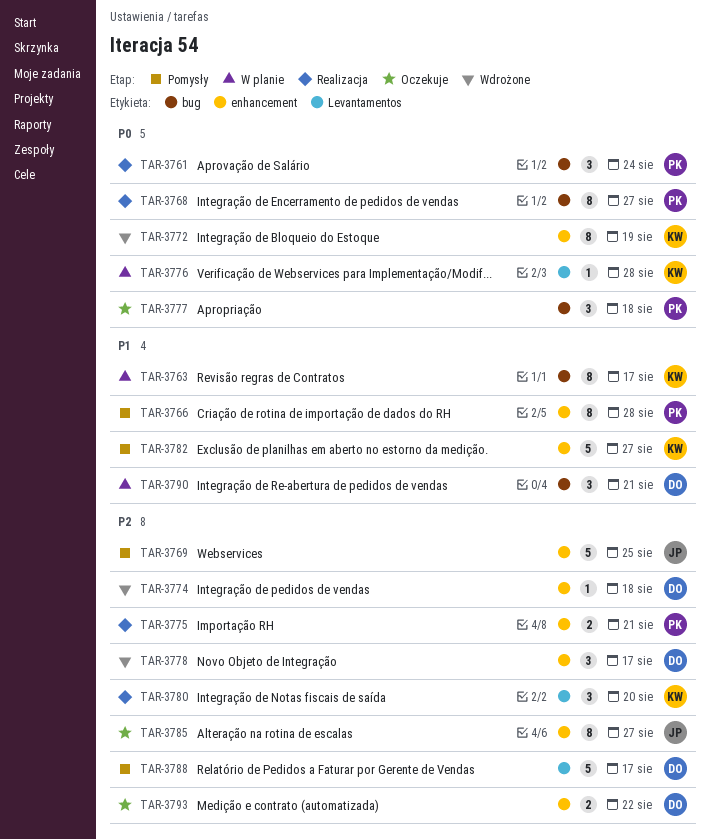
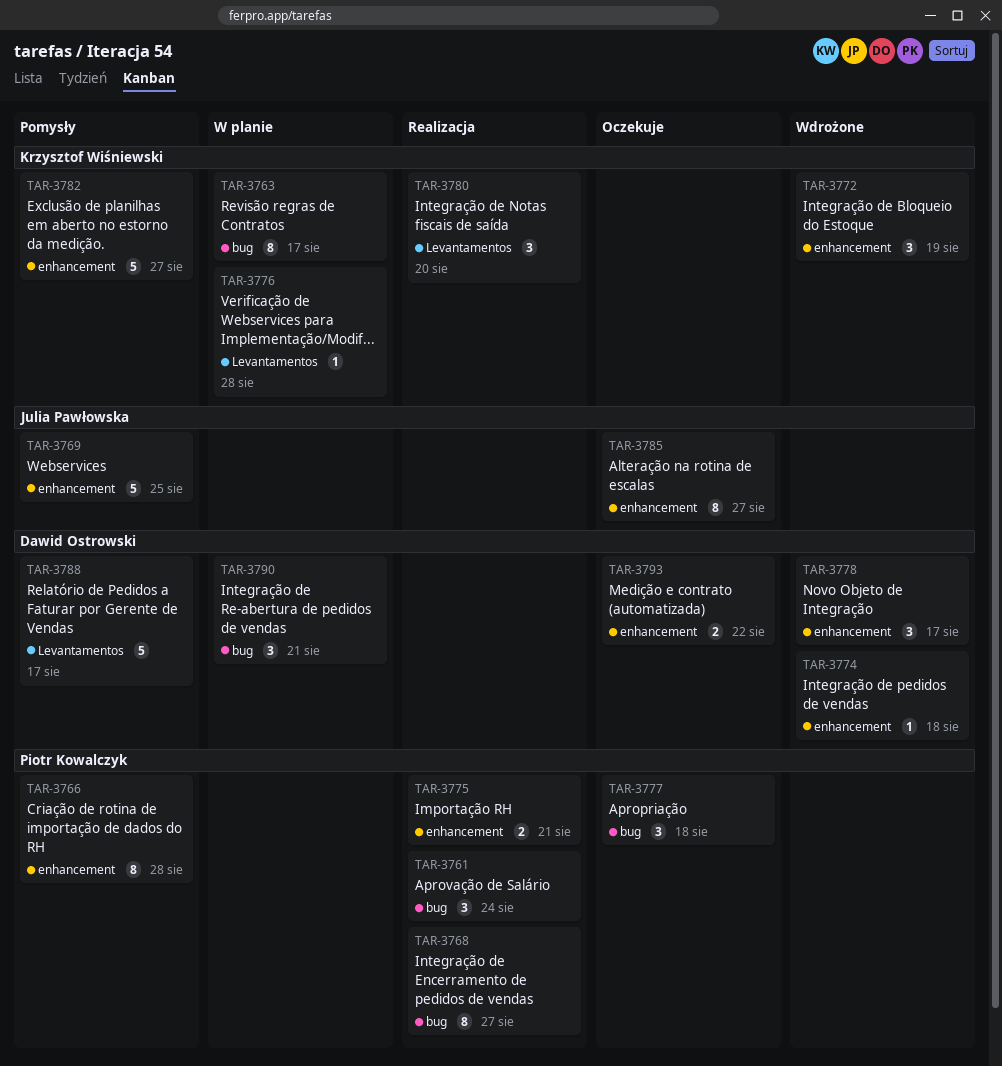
TAR-3772, estimate: 8 -> 3

